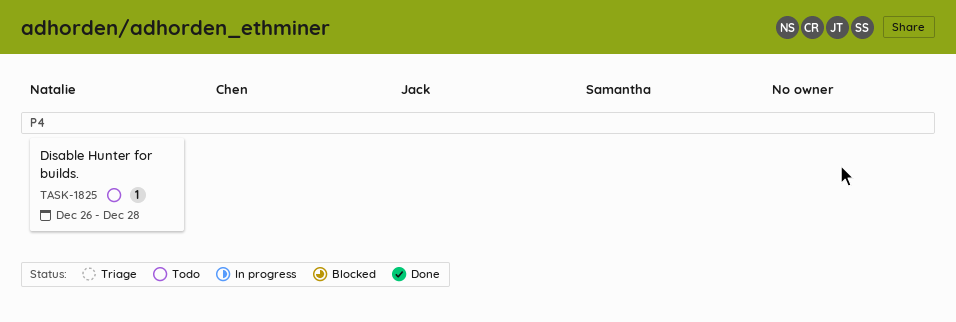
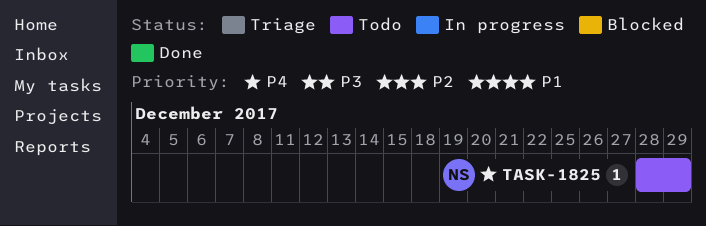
TASK-1825, start: Dec 26 -> Dec 28
TASK-1825, due: Dec 28 -> Dec 29

